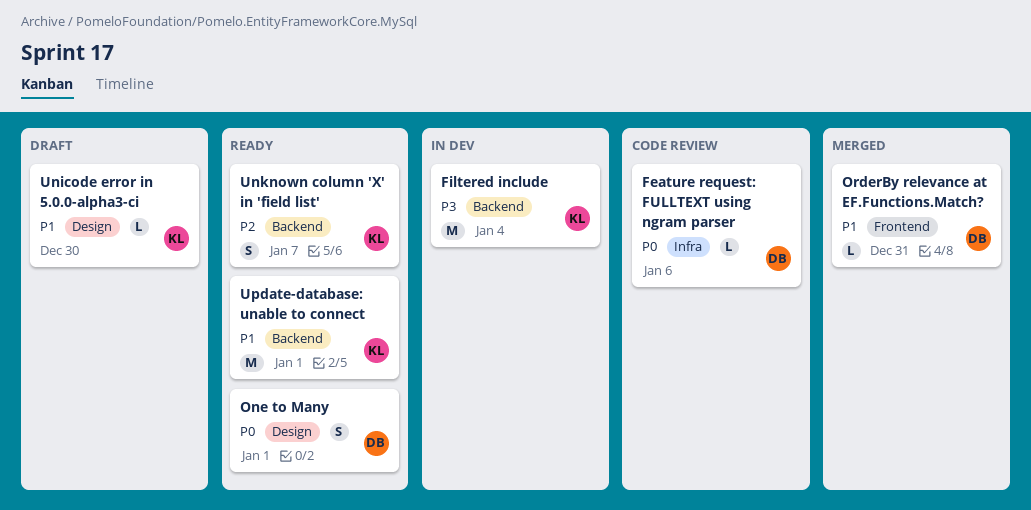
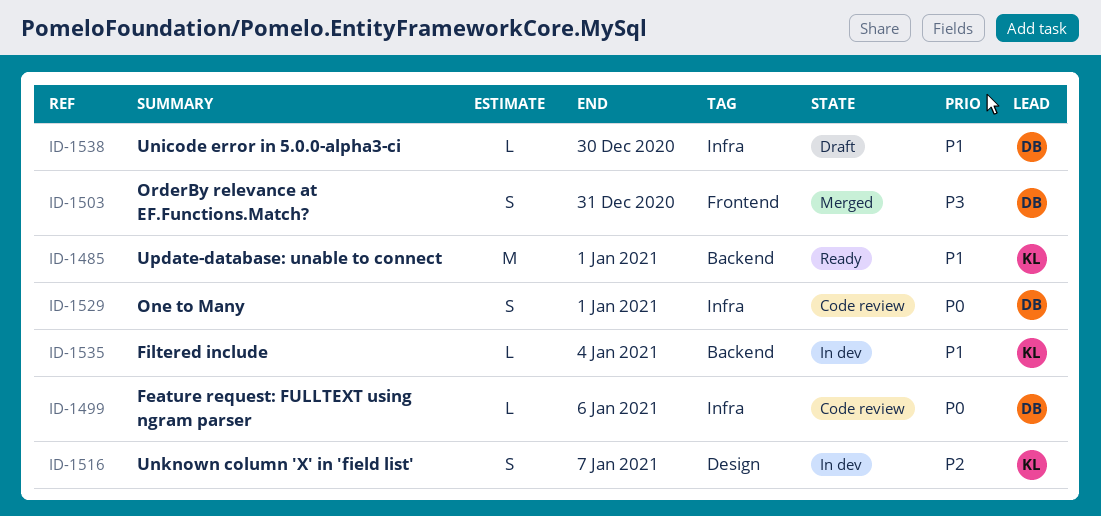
Filtered include, priority: P3 -> P1
Filtered include, estimate: M -> L
One to Many, status: Ready -> Code review
One to Many, label: Design -> Infra
OrderBy relevance at EF.Functions.Match?, priority: P1 -> P3
OrderBy relevance at EF.Functions.Match?, estimate: L -> S
Unicode error in 5.0.0-alpha3-ci, owner: KL -> DB
Unicode error in 5.0.0-alpha3-ci, label: Design -> Infra
Unknown column 'X' in 'field list', status: Ready -> In dev
Unknown column 'X' in 'field list', label: Backend -> Design

